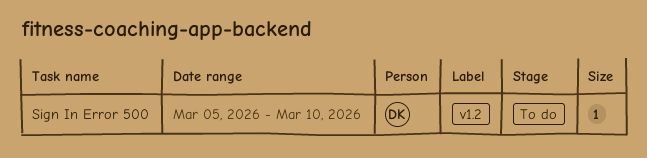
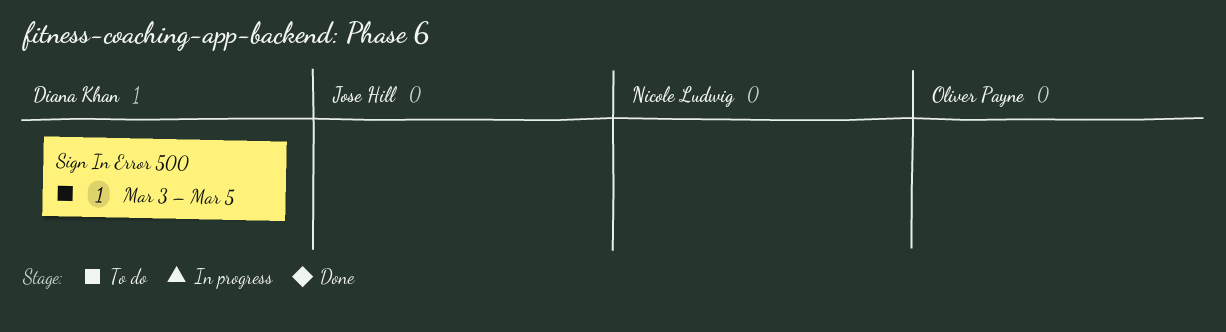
Sign In Error 500, start: Mar 5 -> Mar 3
Sign In Error 500, due: Mar 10 -> Mar 5

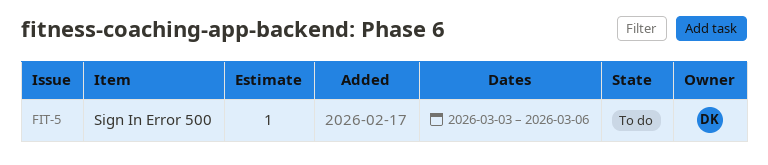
Sign In Error 500, due: Mar 5 -> Mar 6

